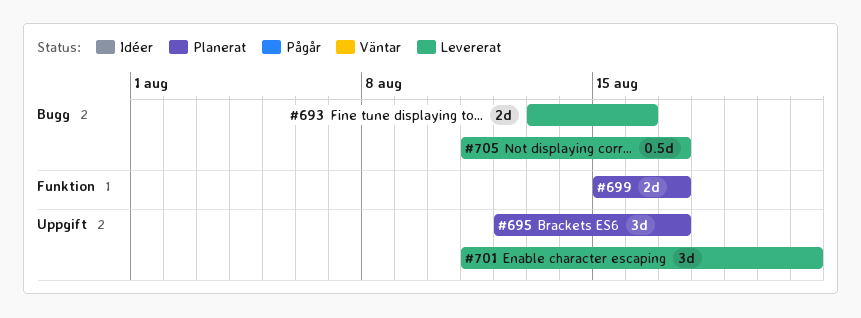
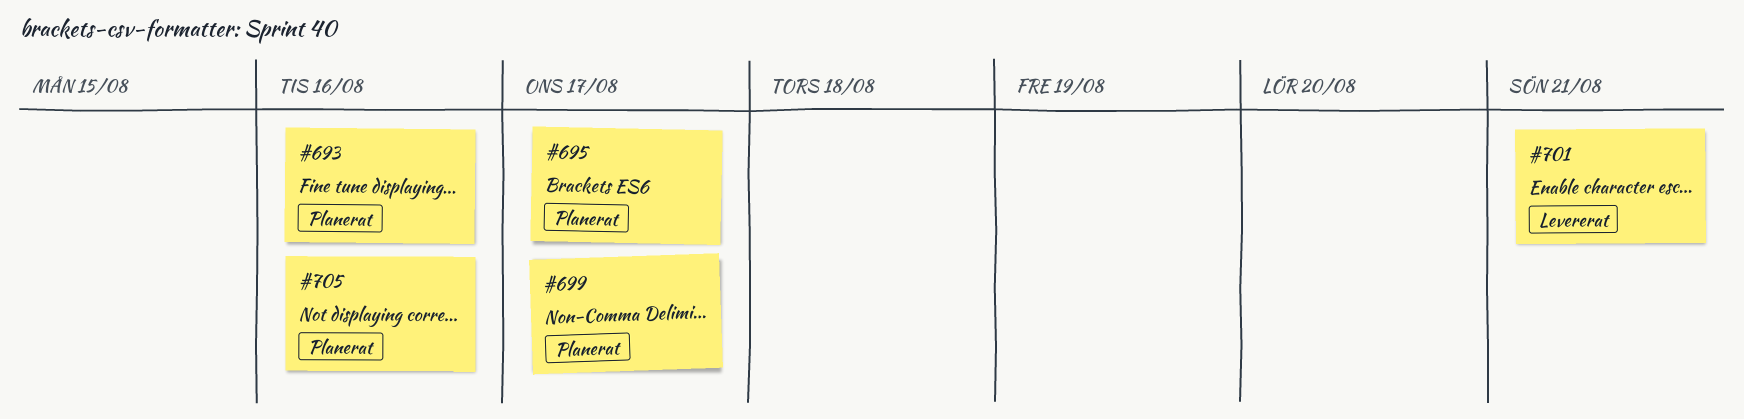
#693, status: Levererat -> Planerat
#705, status: Levererat -> Planerat
#705, due: Aug 17 -> Aug 16

